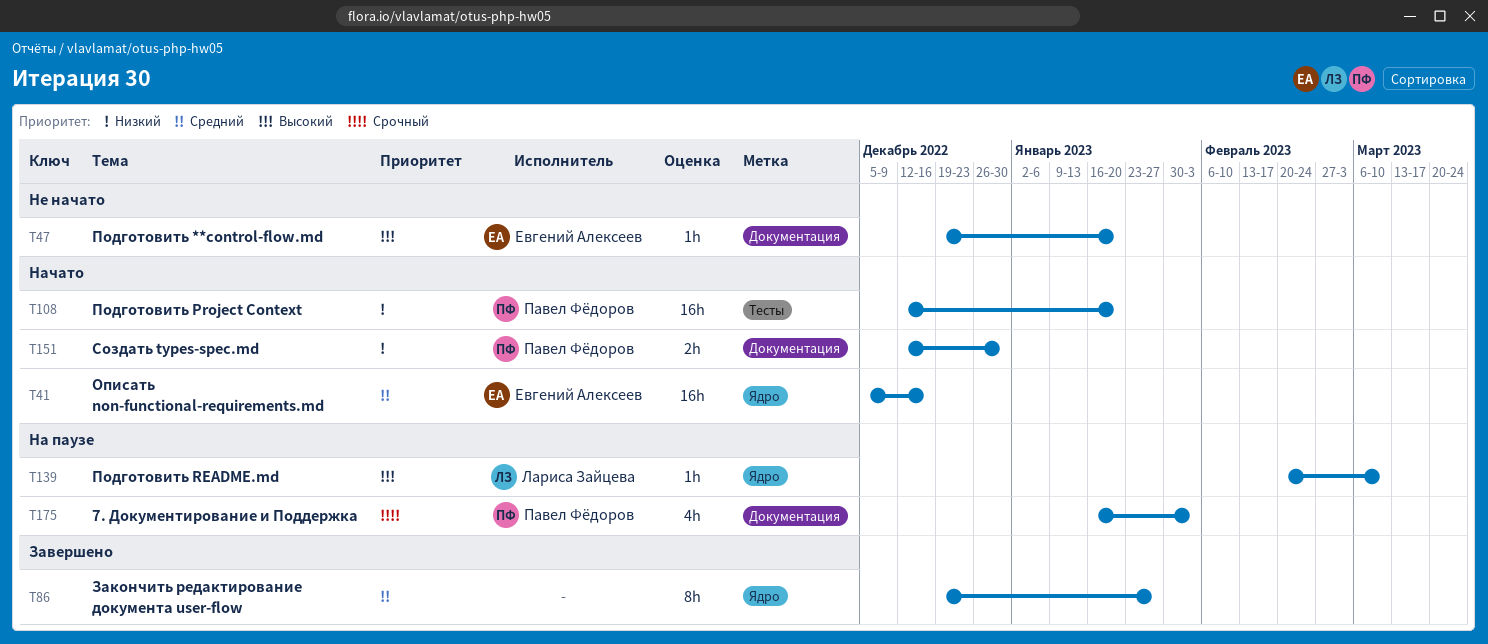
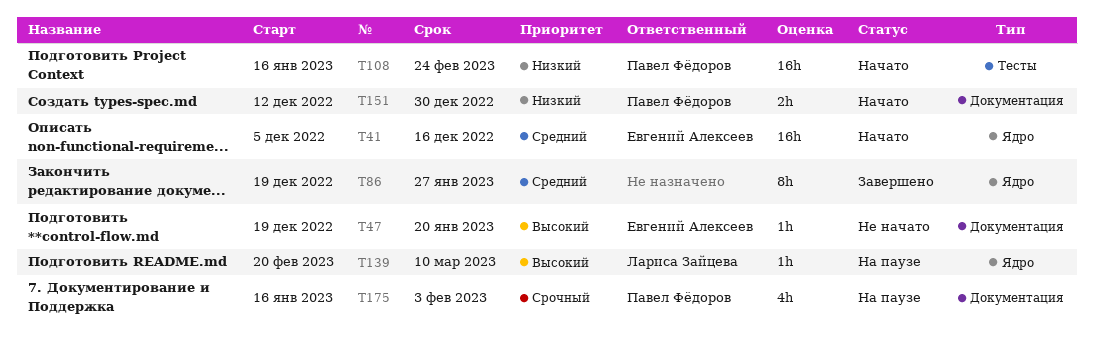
T108, start: Dec 12 -> Jan 16
T108, due: Jan 20 -> Feb 24

